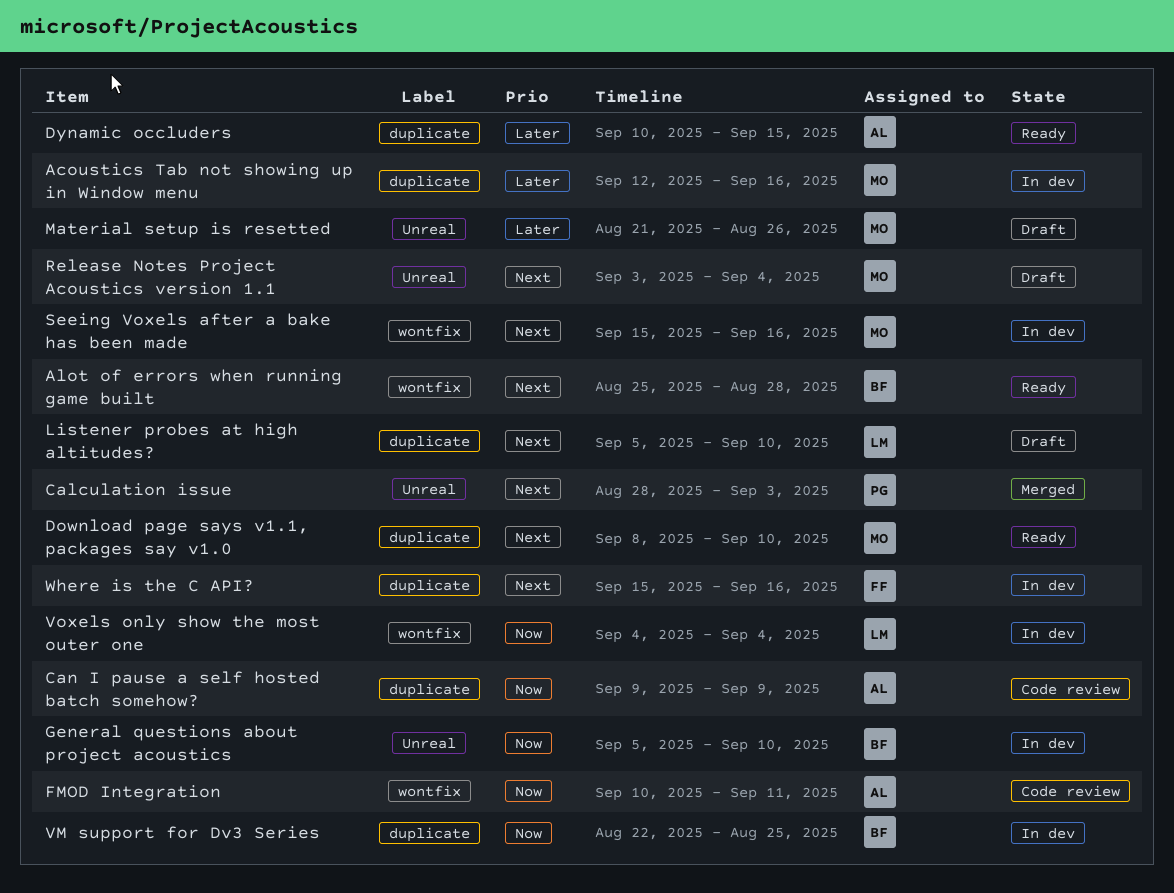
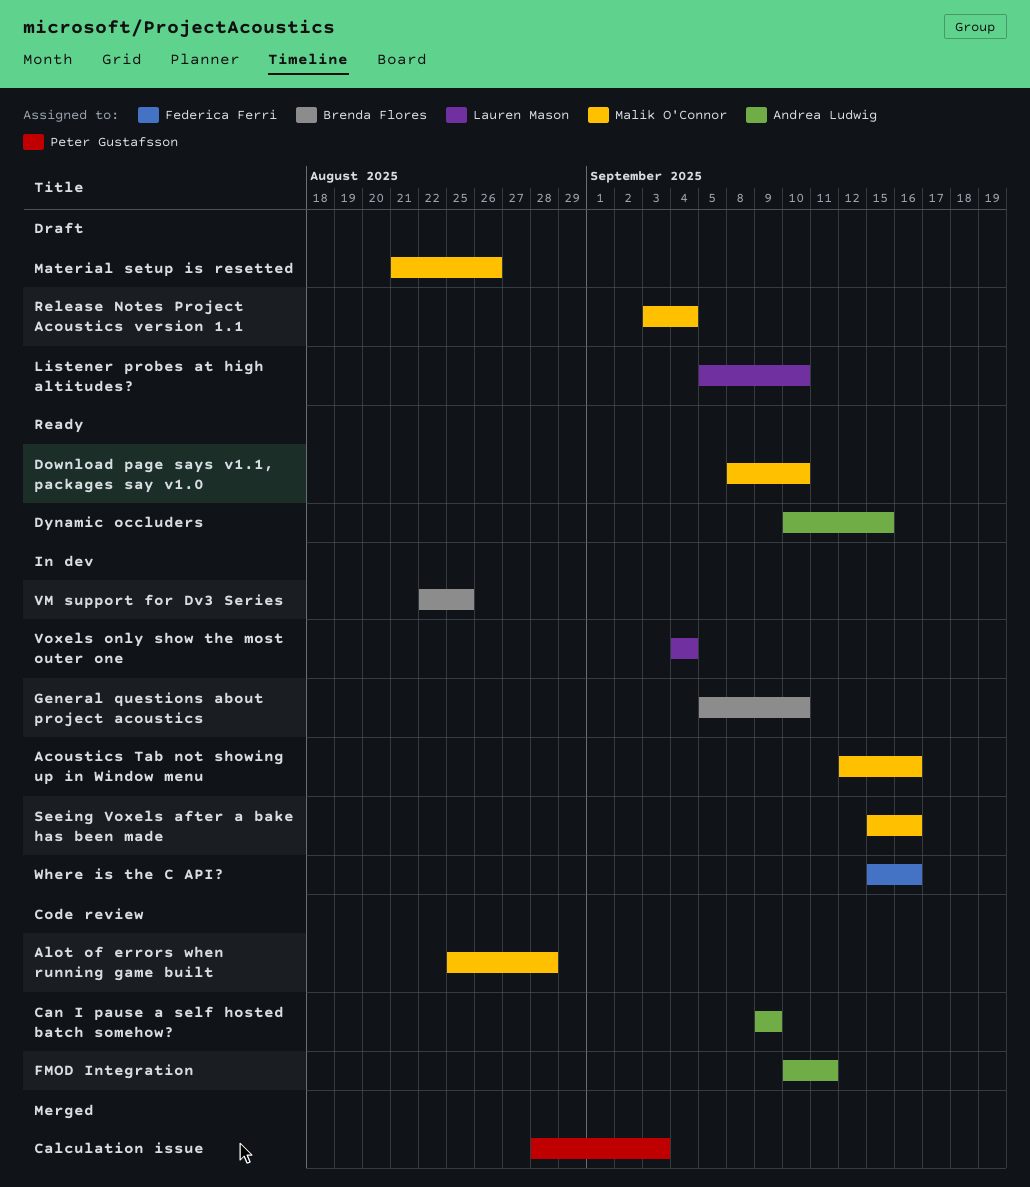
Alot of errors when running game built, status: Ready -> Code review
Alot of errors when running game built, owner: Brenda Flores -> Malik O'Connor

